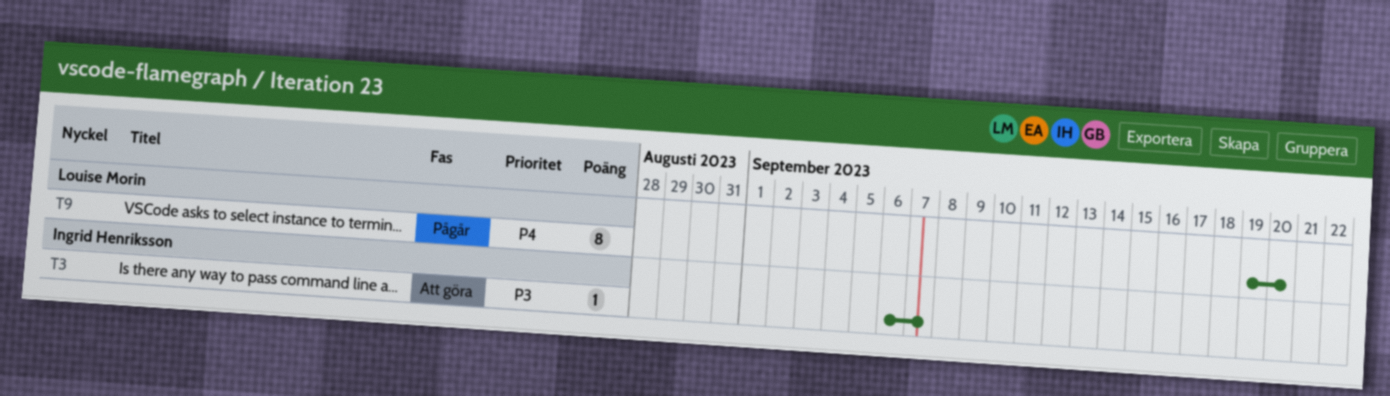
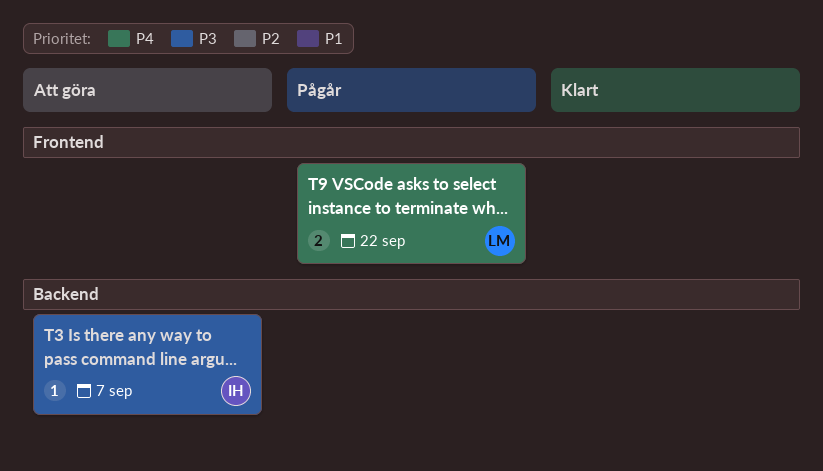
T9, estimate: 8 -> 2
T9, due: Sep 20 -> Sep 22

